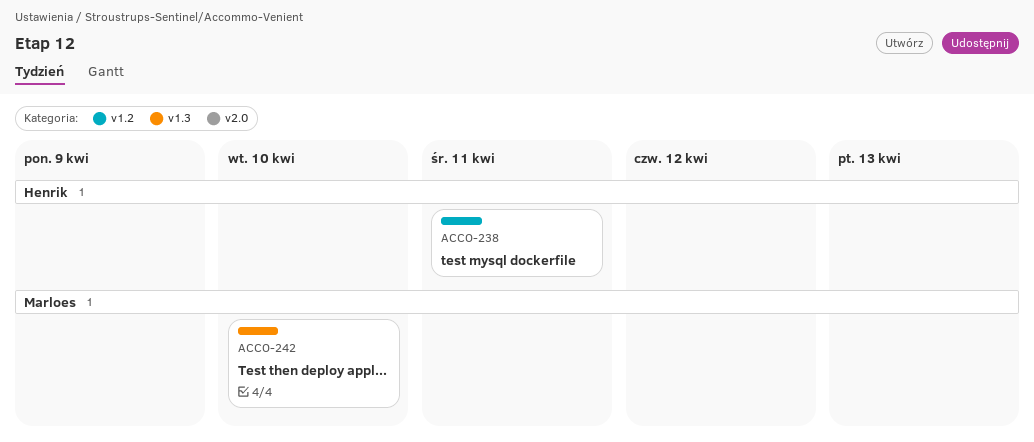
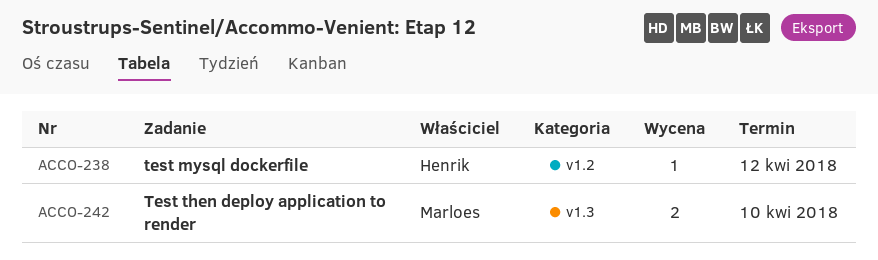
ACCO-238, due: Apr 11 -> Apr 12

